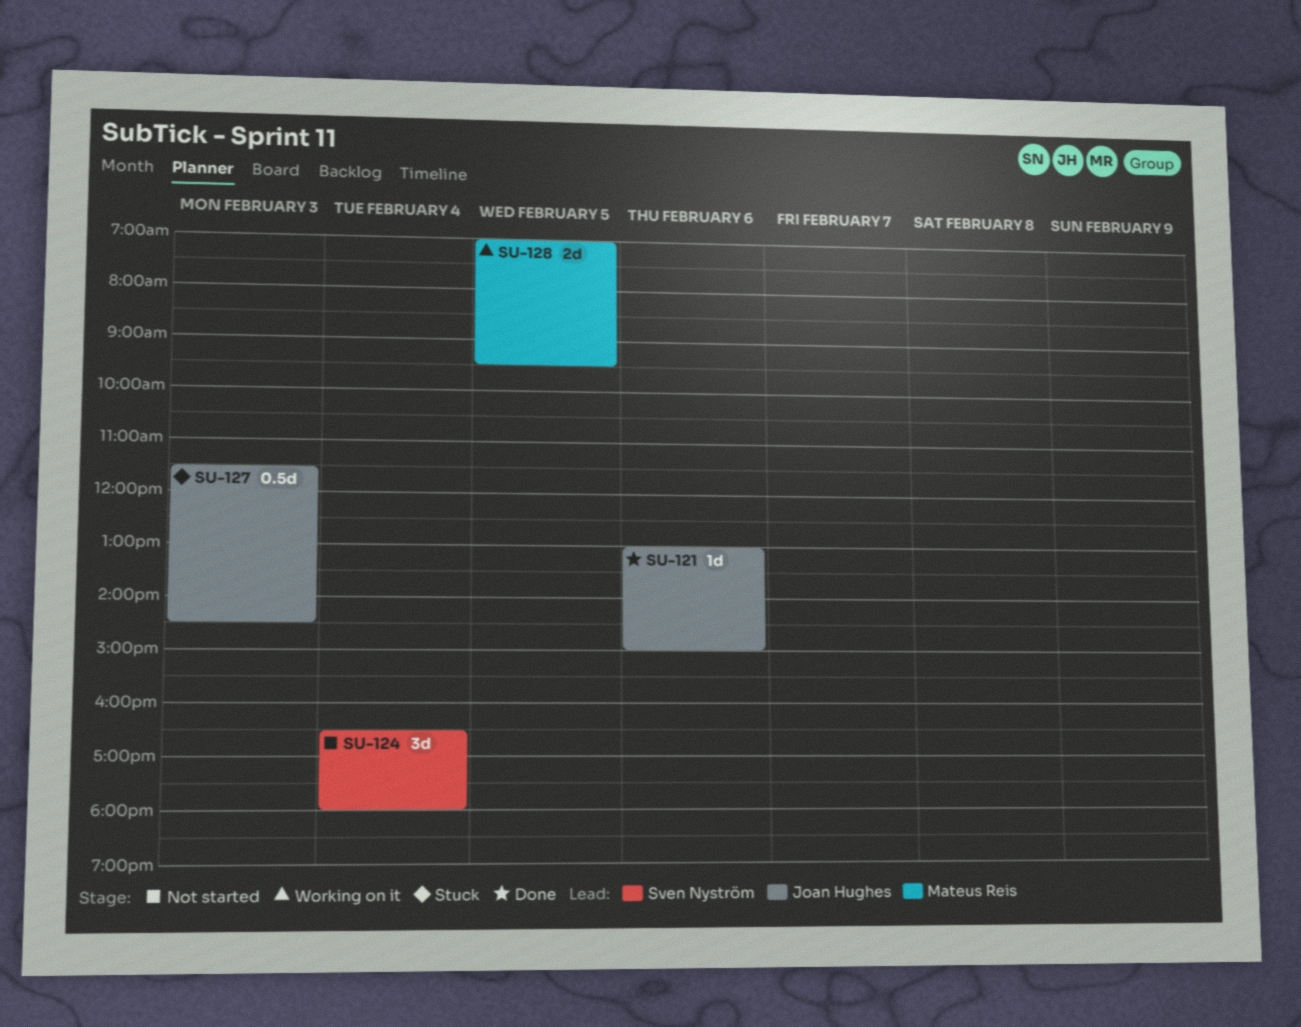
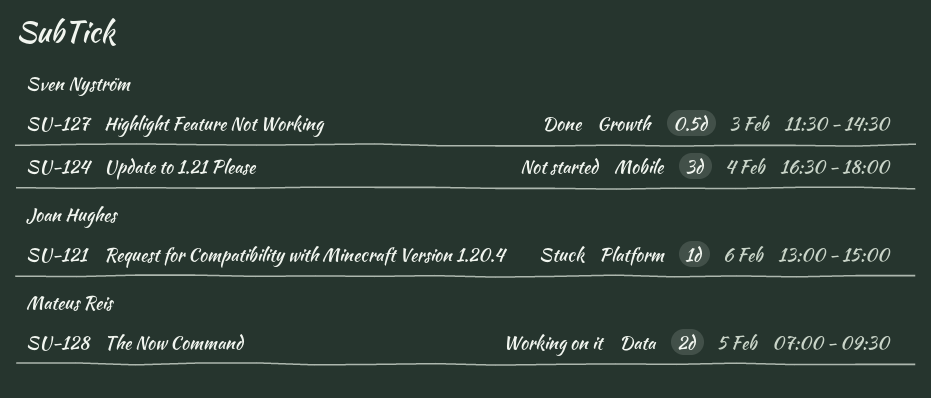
SU-121, status: Done -> Stuck
SU-127, status: Stuck -> Done
SU-127, owner: Joan Hughes -> Sven Nyström

